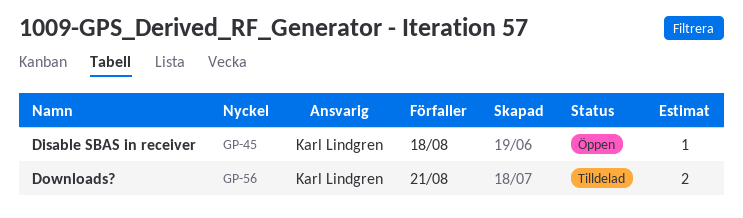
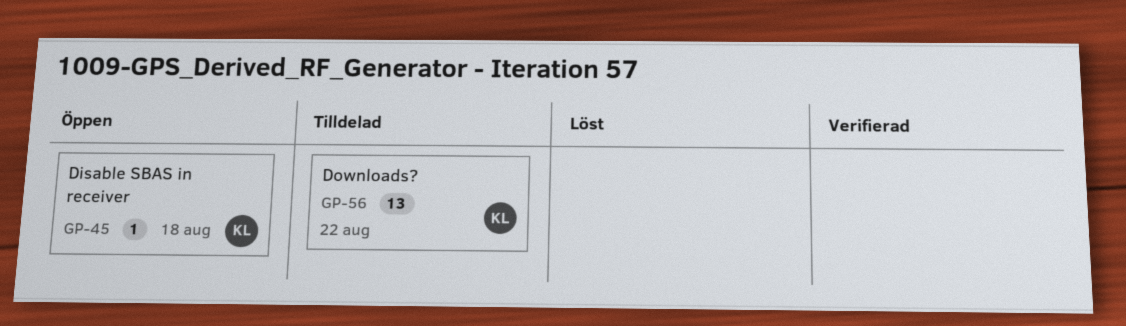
GP-56, estimate: 2 -> 13
GP-56, due: Aug 21 -> Aug 22

